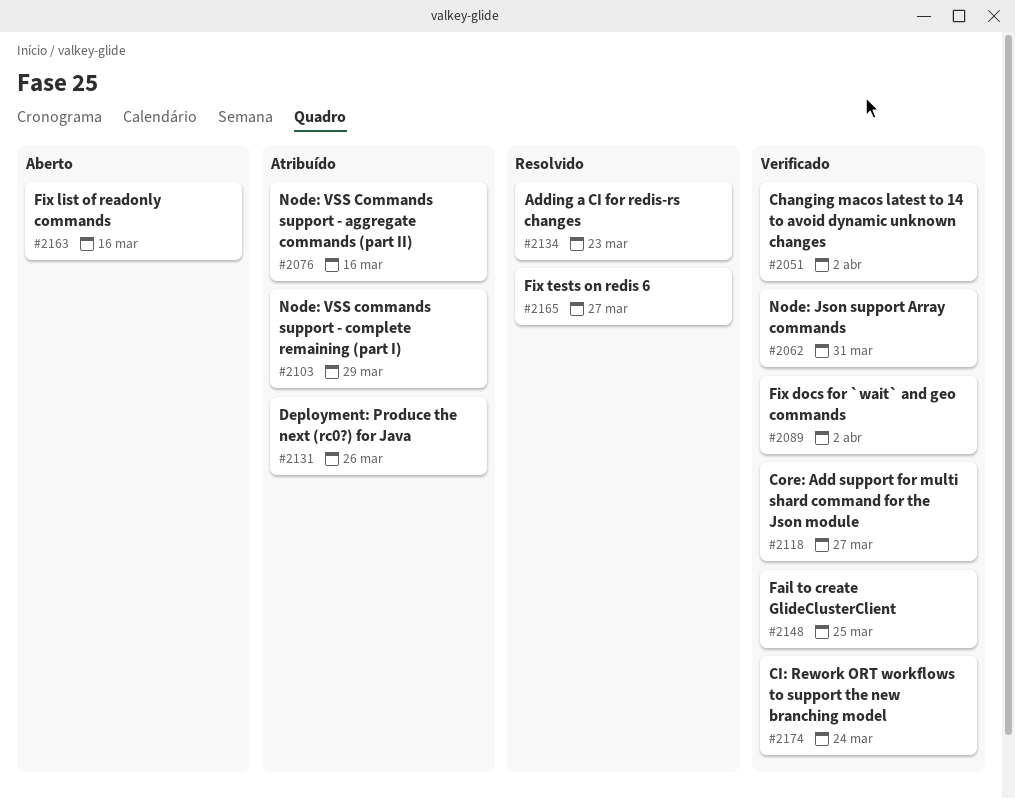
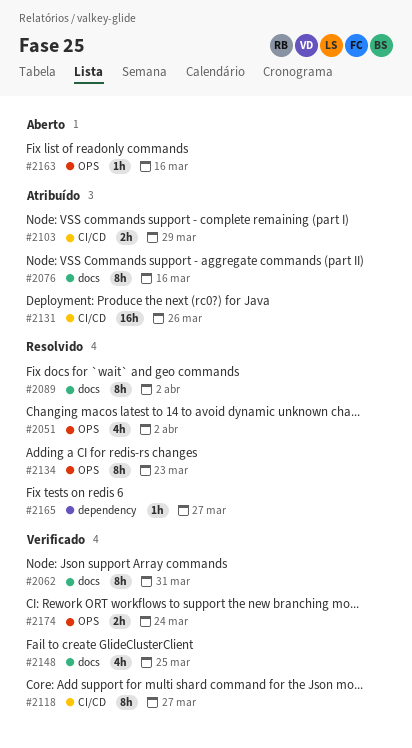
#2051, status: Verificado -> Resolvido
#2089, status: Verificado -> Resolvido

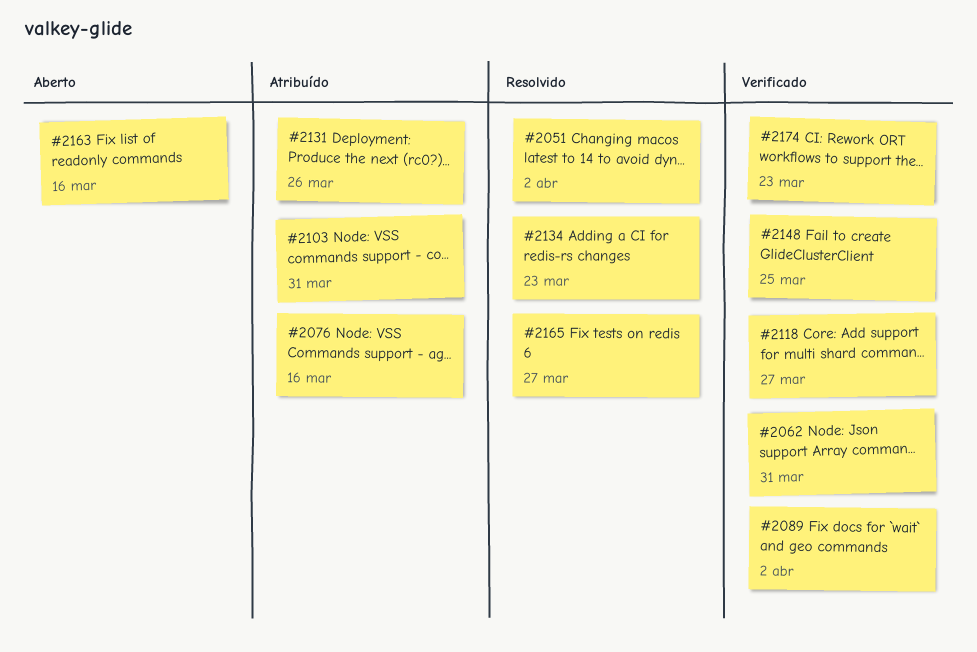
#2089, status: Resolvido -> Verificado
#2103, due: Mar 29 -> Mar 31
#2174, due: Mar 24 -> Mar 23

